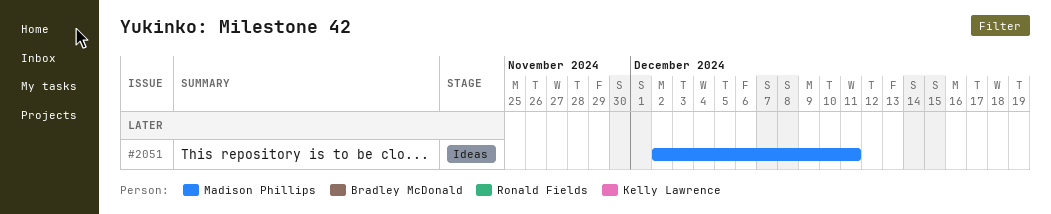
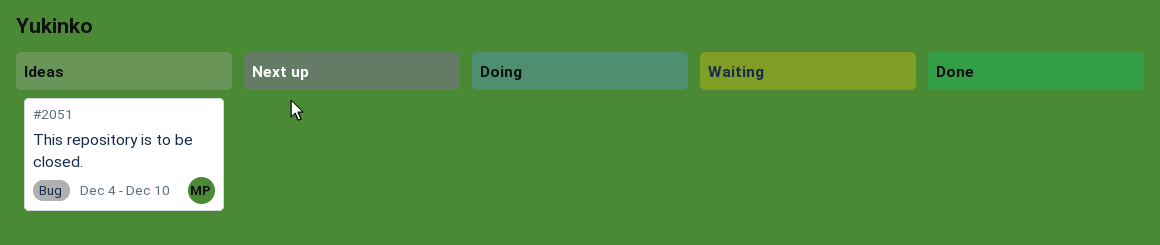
#2051, start: Dec 2 -> Dec 4
#2051, due: Dec 11 -> Dec 10

